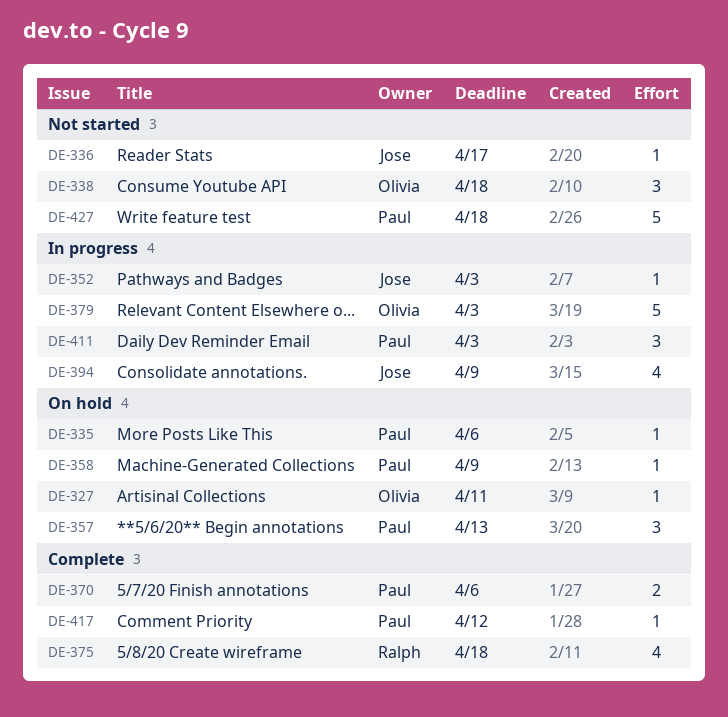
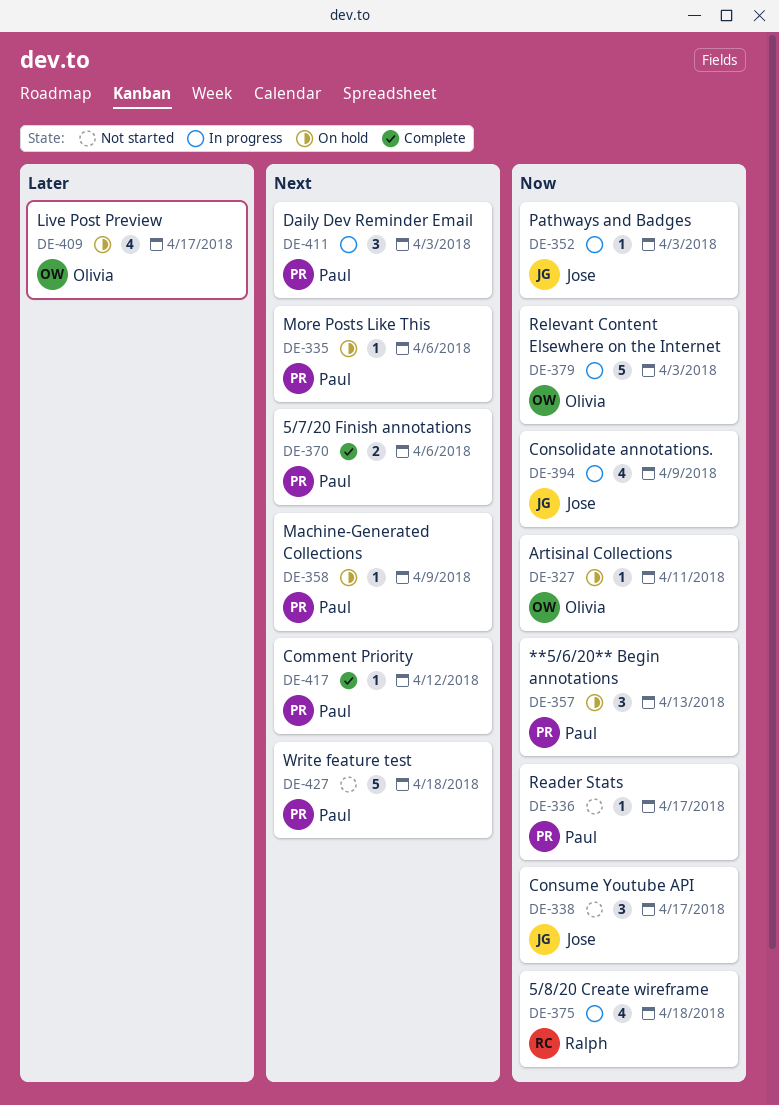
DE-336, owner: Jose -> Paul
DE-338, owner: Olivia -> Jose
DE-338, due: Apr 18 -> Apr 17
DE-375, status: Complete -> In progress
DE-409: none -> present

